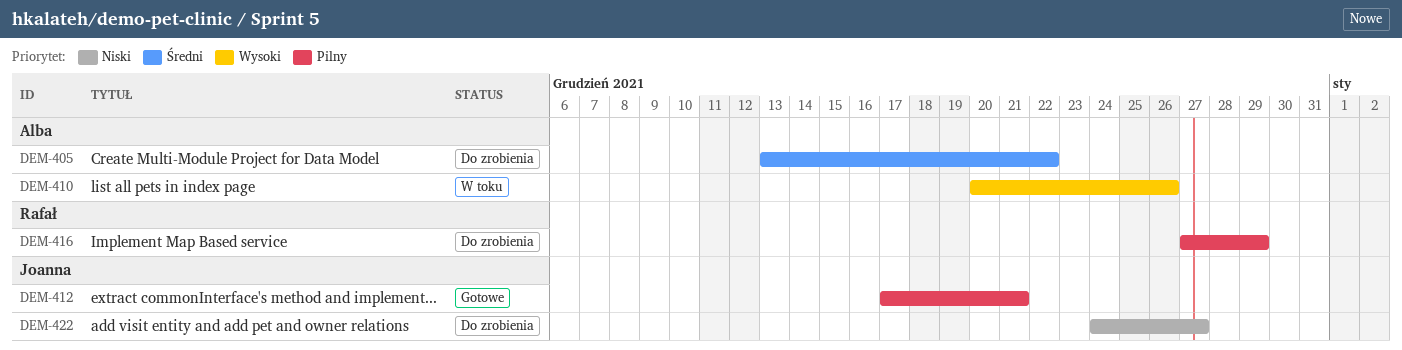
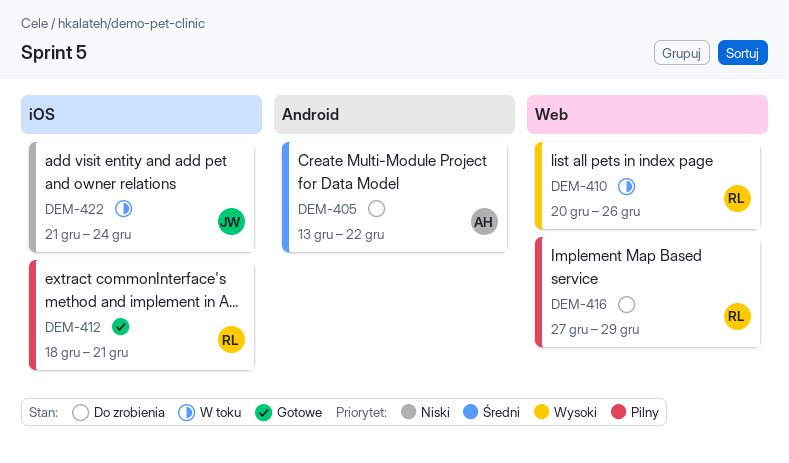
DEM-410, owner: Alba -> Rafał
DEM-412, owner: Joanna -> Rafał
DEM-412, start: Dec 17 -> Dec 18
DEM-422, status: Do zrobienia -> W toku
DEM-422, start: Dec 24 -> Dec 21
DEM-422, due: Dec 27 -> Dec 24

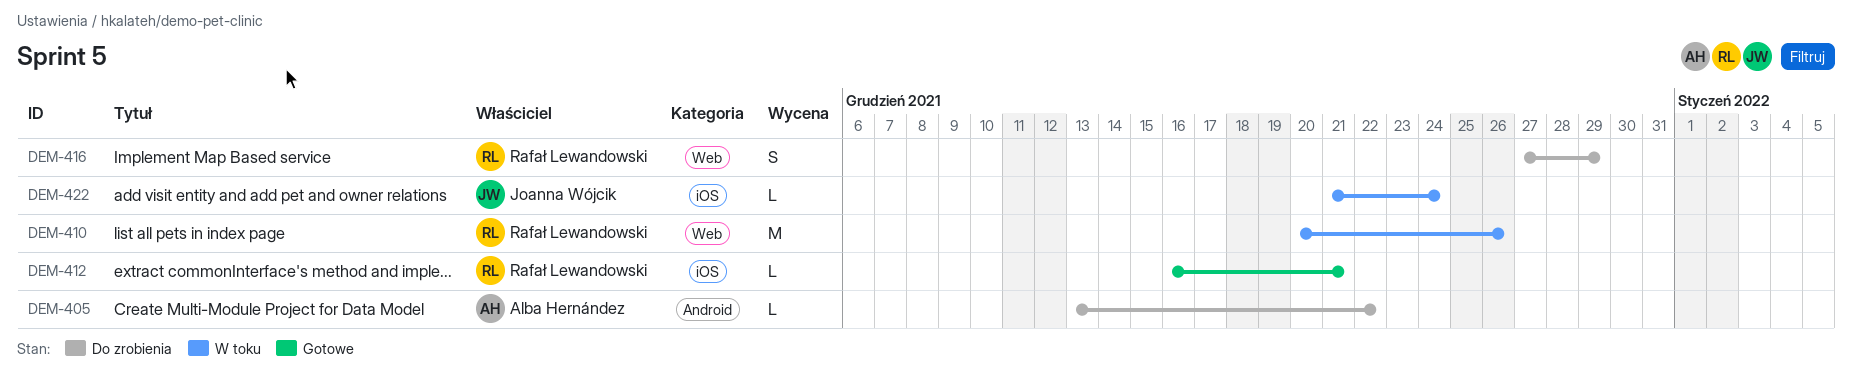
DEM-412, start: Dec 18 -> Dec 16

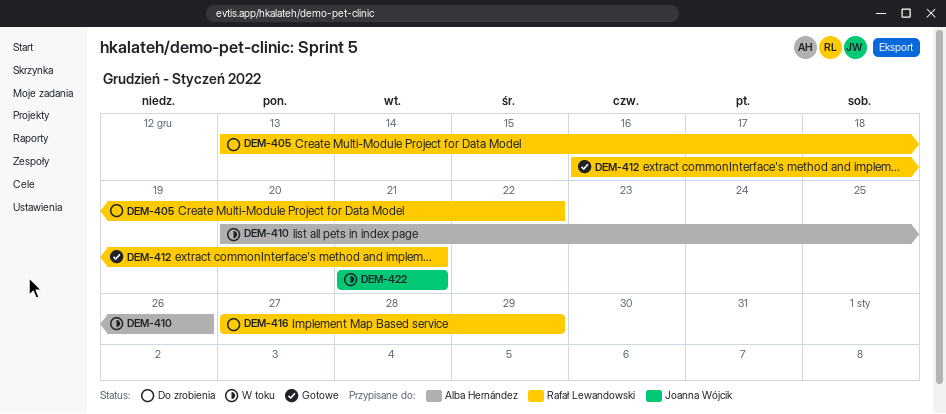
DEM-405, owner: Alba Hernández -> Rafał Lewandowski
DEM-410, owner: Rafał Lewandowski -> Alba Hernández
DEM-422, due: Dec 24 -> Dec 21

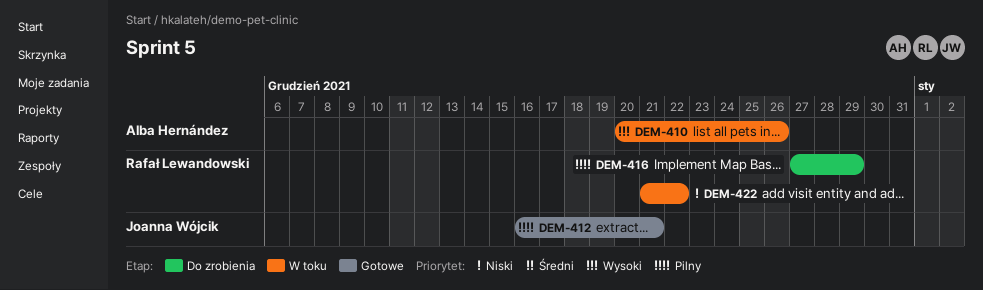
DEM-405: present -> none
DEM-412, owner: Rafał Lewandowski -> Joanna Wójcik
DEM-422, owner: Joanna Wójcik -> Rafał Lewandowski
DEM-422, due: Dec 21 -> Dec 22

